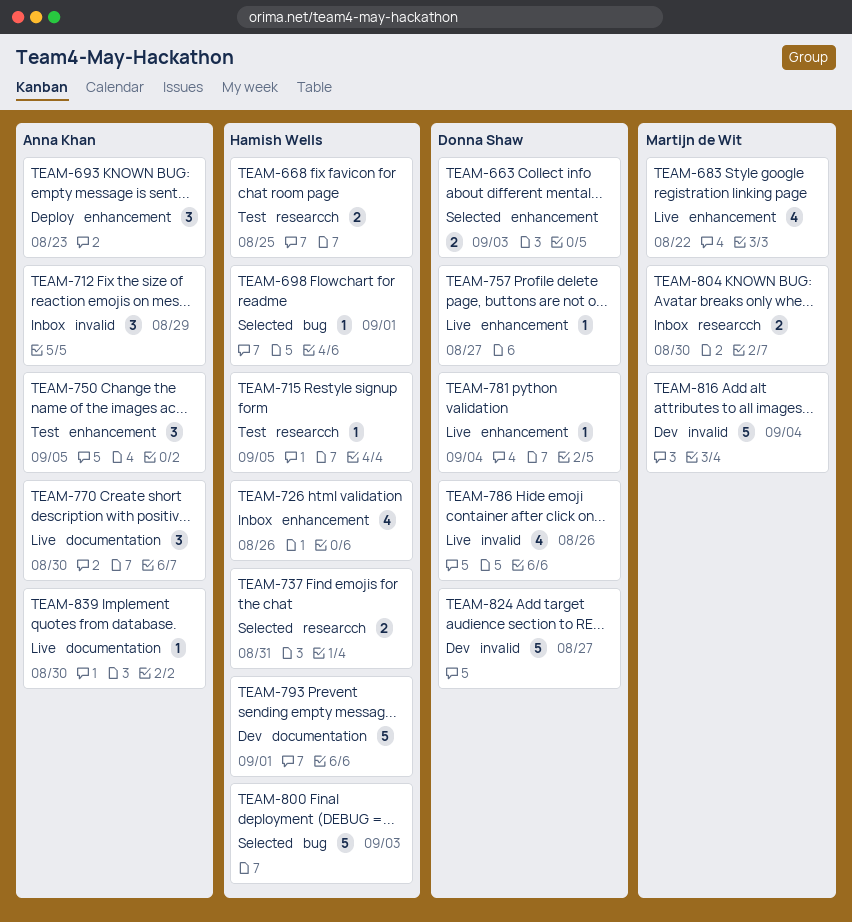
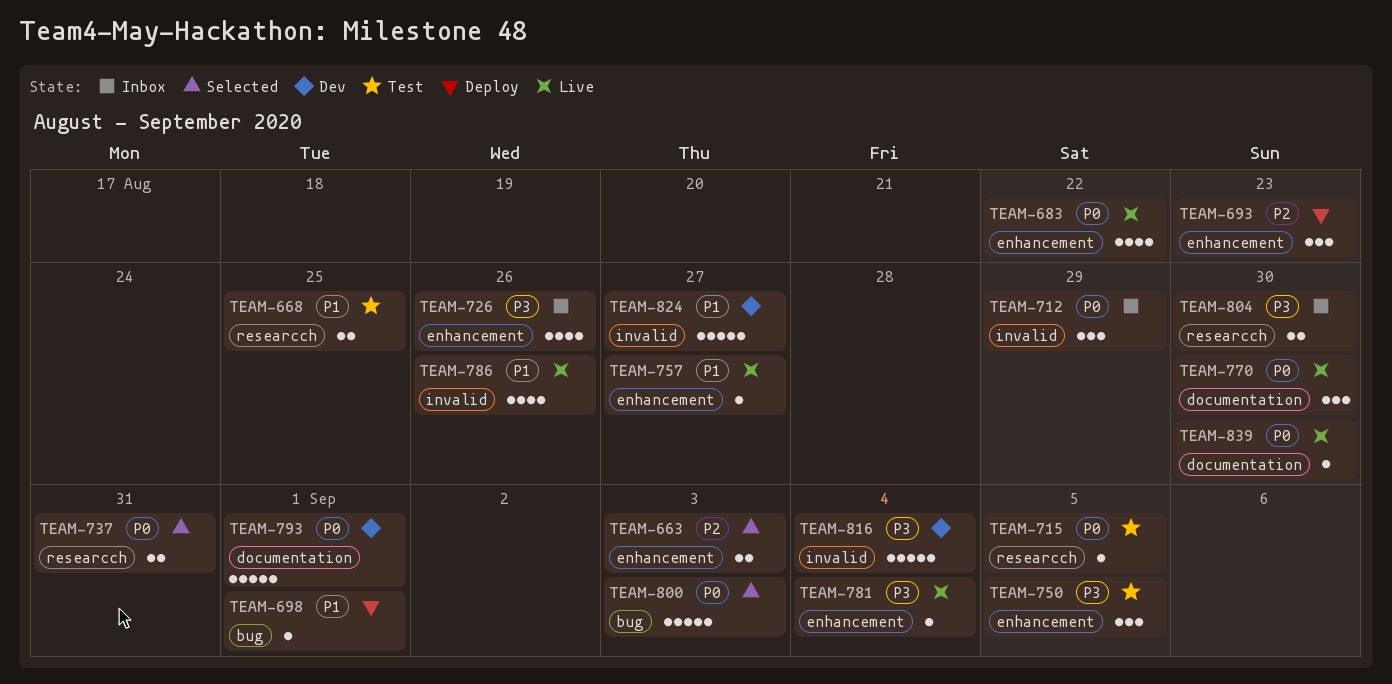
TEAM-698, status: Selected -> Deploy

